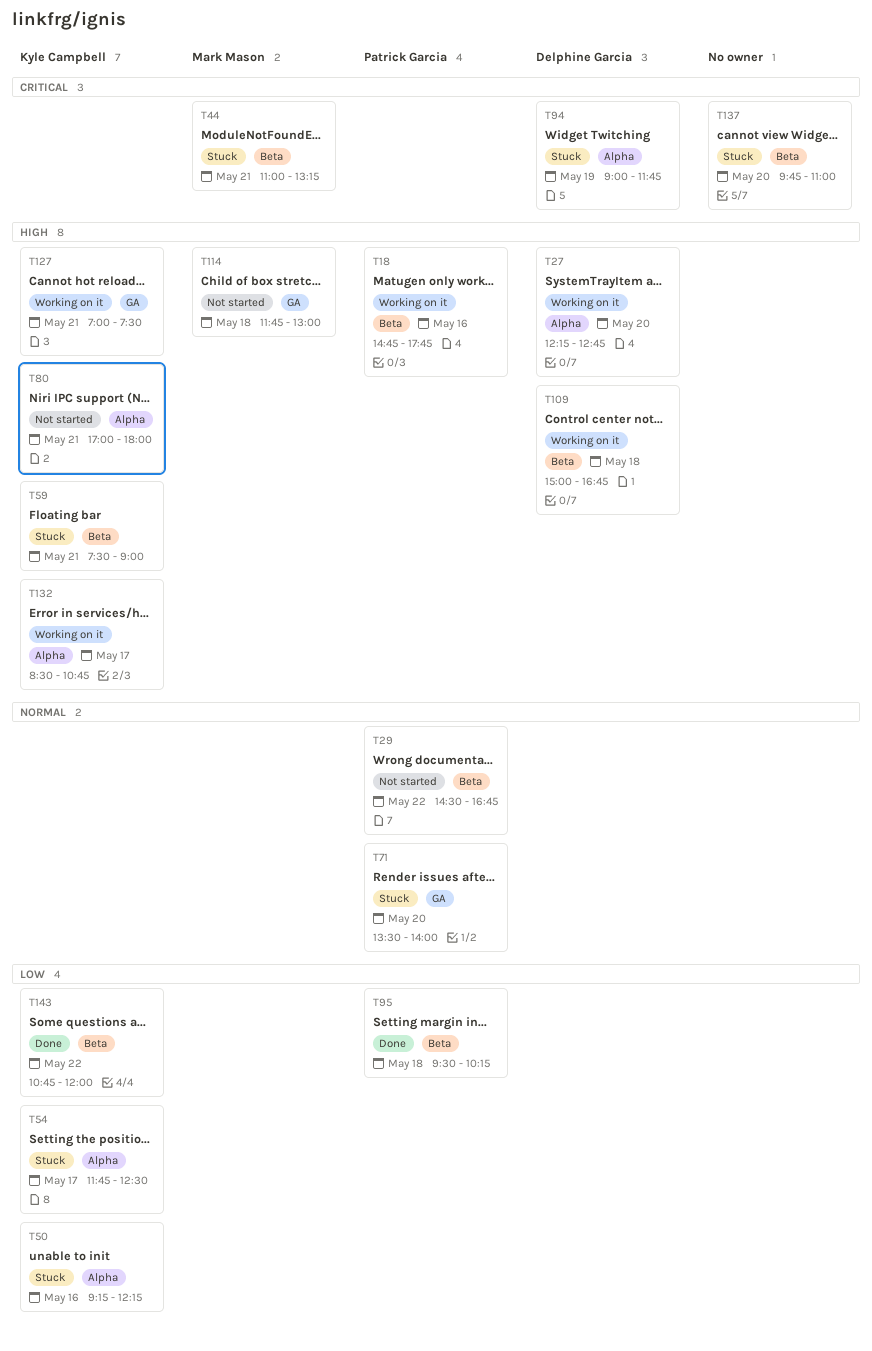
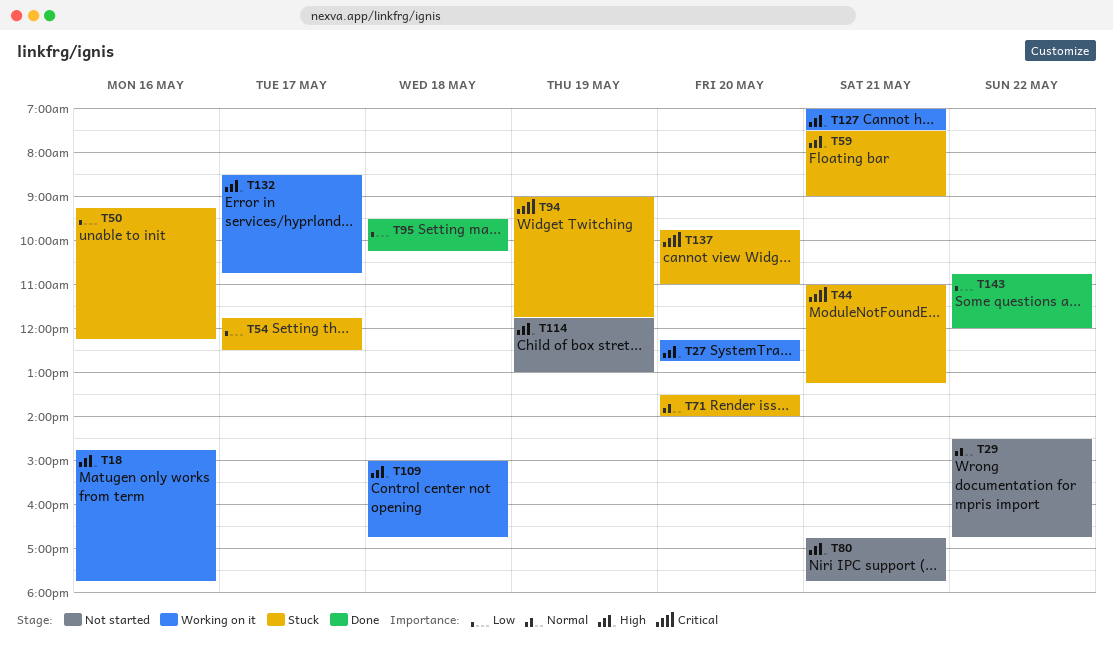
T80, begins: 17:00 -> 16:45
T80, ends: 18:00 -> 17:45
T114, day: May 18 -> May 19

